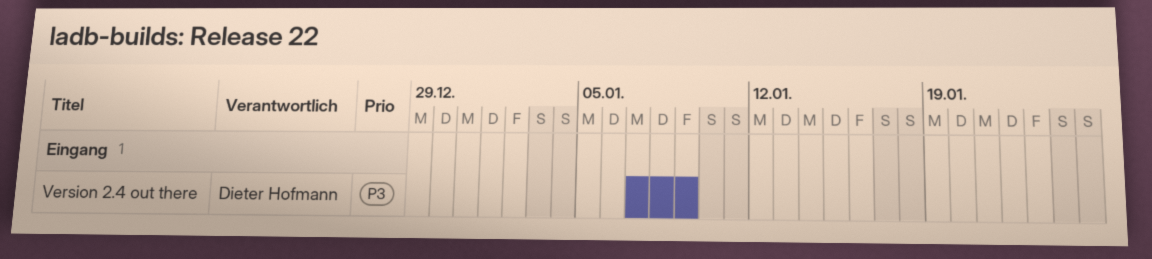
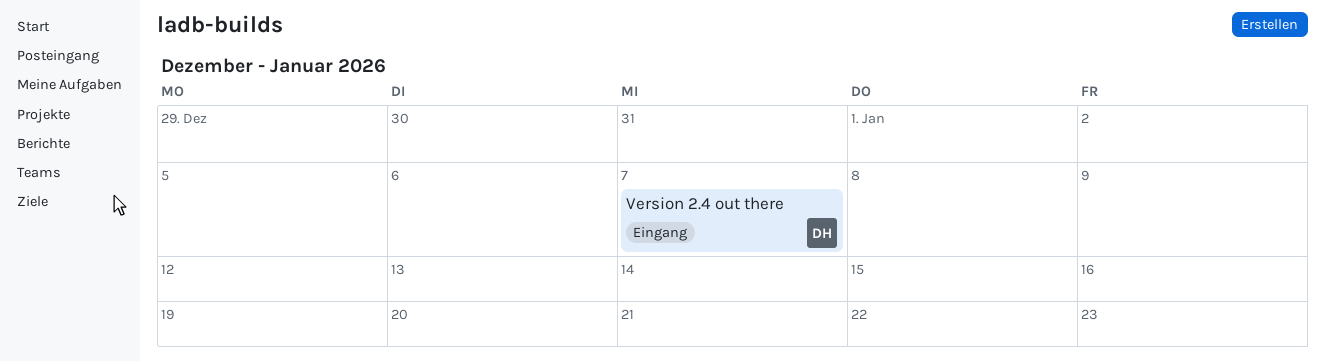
Version 2.4 out there, due: Jan 9 -> Jan 7

